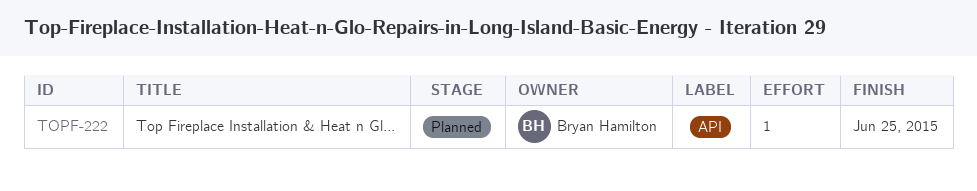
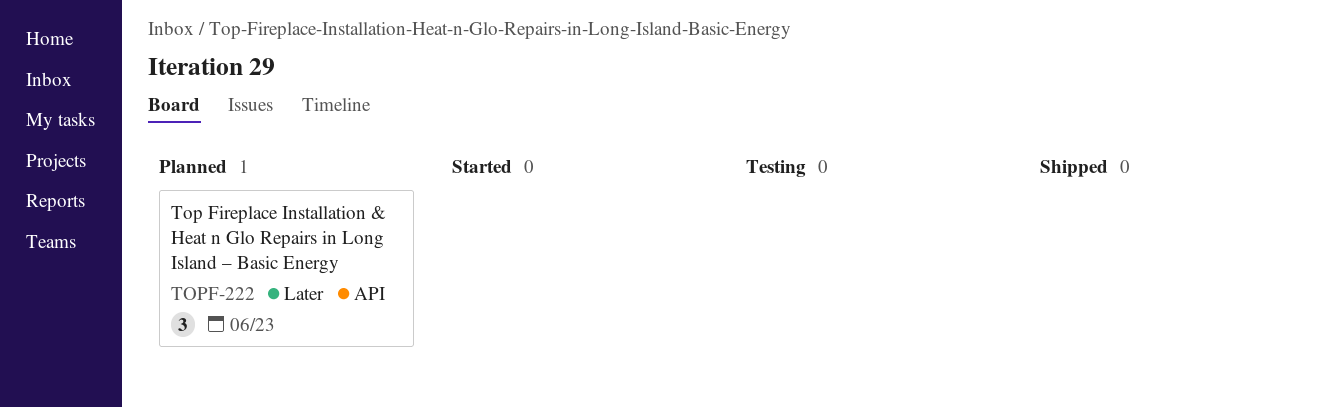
TOPF-222, estimate: 1 -> 3
TOPF-222, due: Jun 25 -> Jun 23

